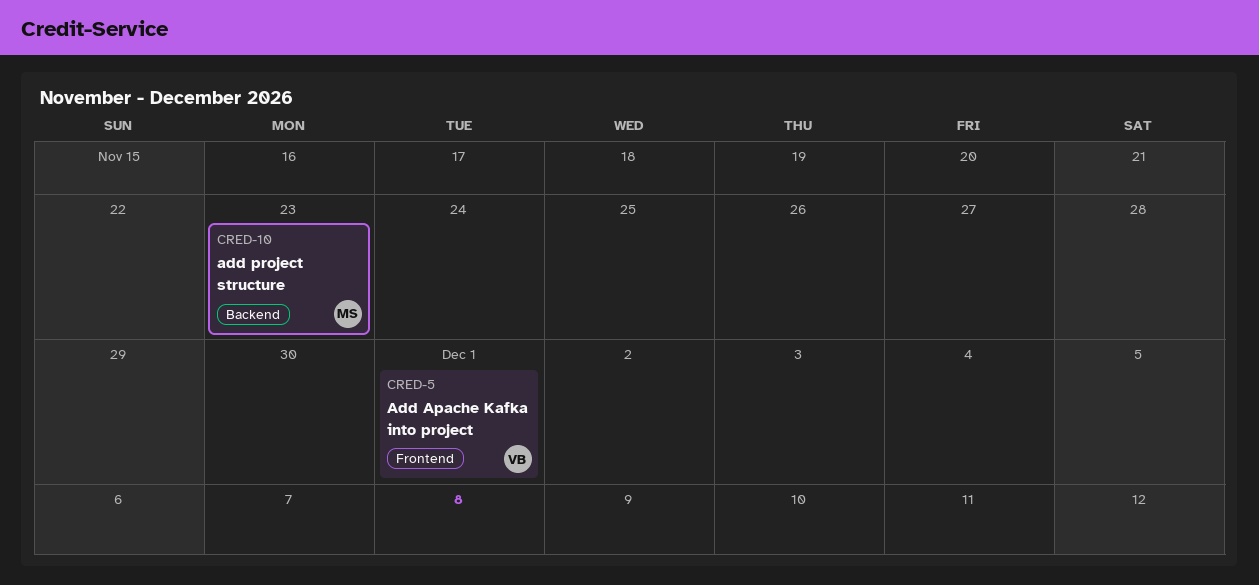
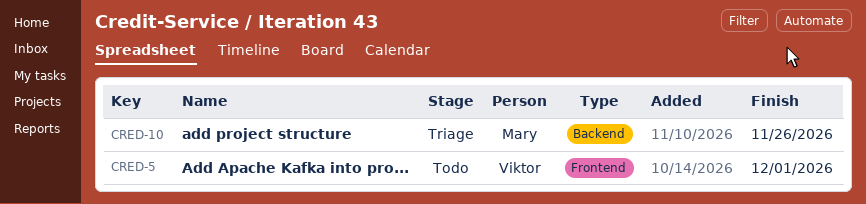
CRED-10, due: Nov 23 -> Nov 26

